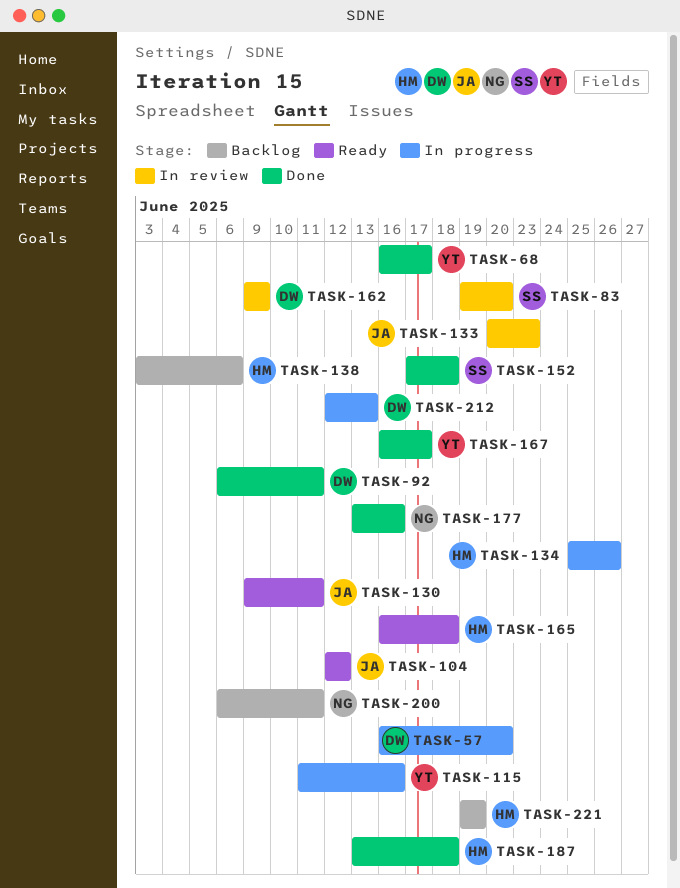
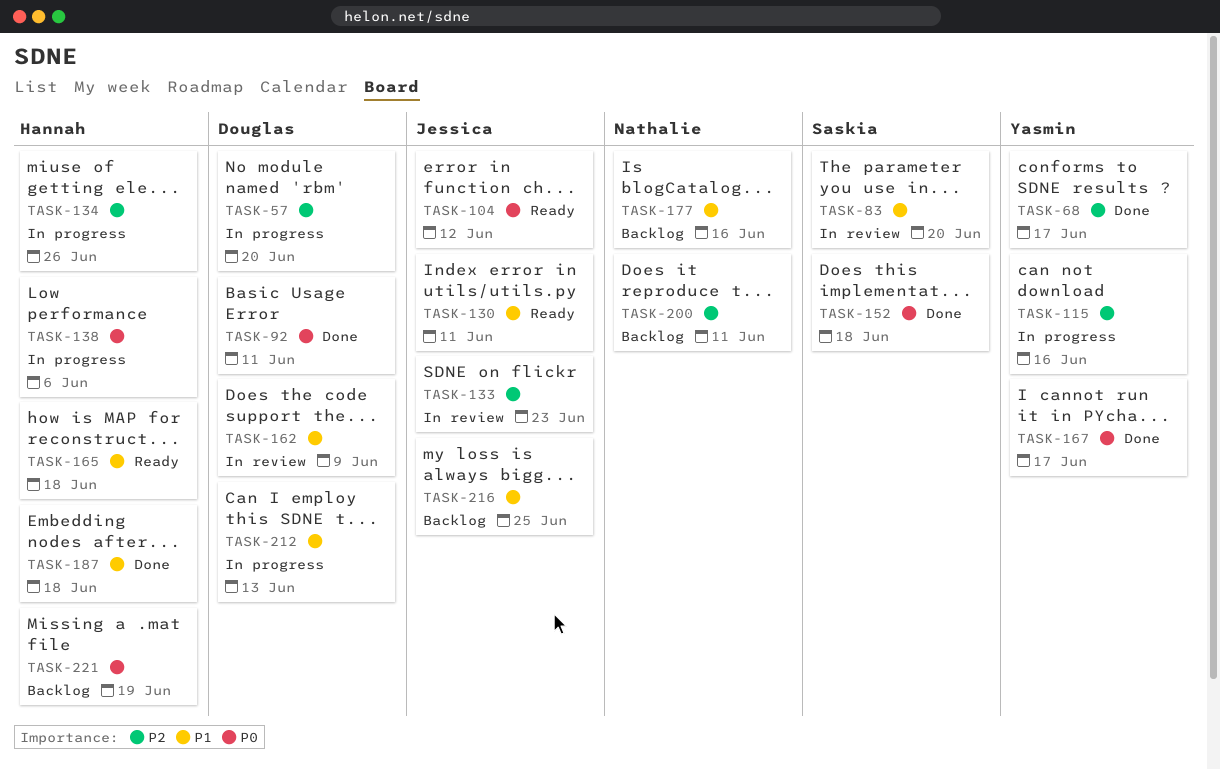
TASK-138, status: Backlog -> In progress
TASK-177, status: Done -> Backlog
TASK-216: none -> present

